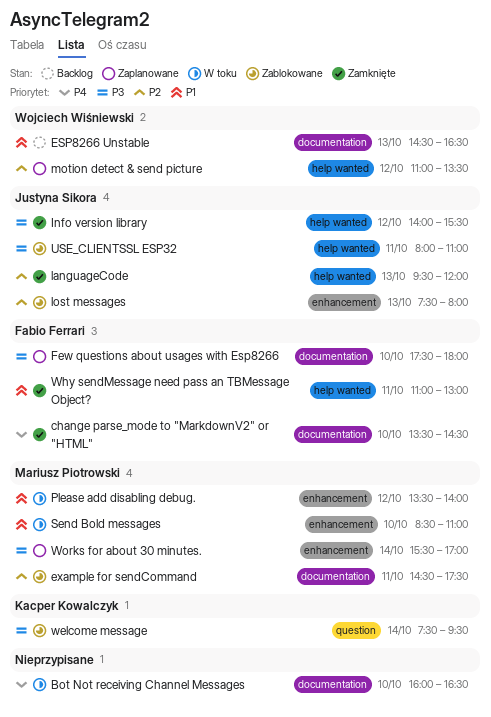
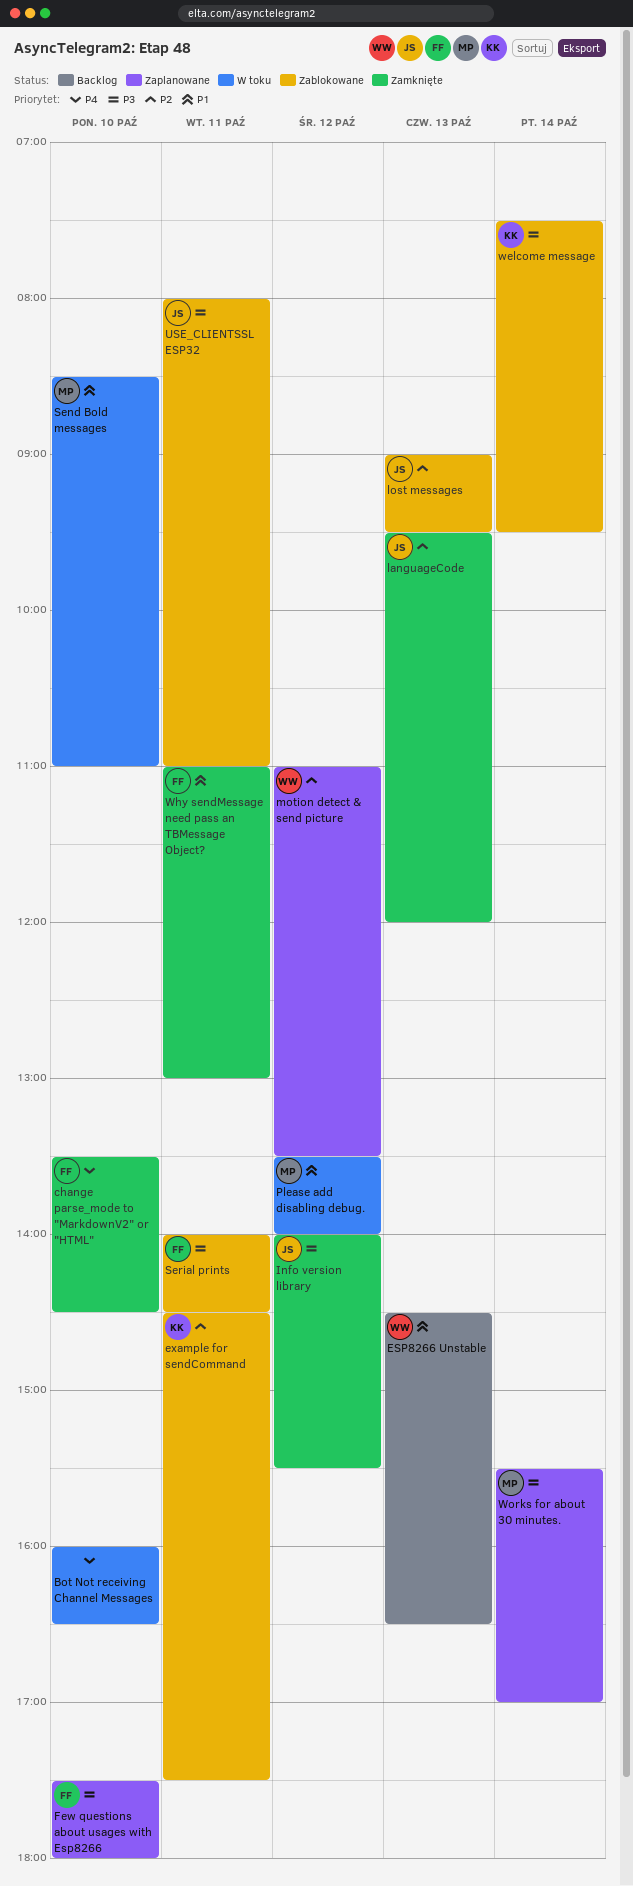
example for sendCommand, owner: Mariusz Piotrowski -> Kacper Kowalczyk
lost messages, begins: 07:30 -> 09:00
lost messages, ends: 08:00 -> 09:30
Serial prints: none -> present

